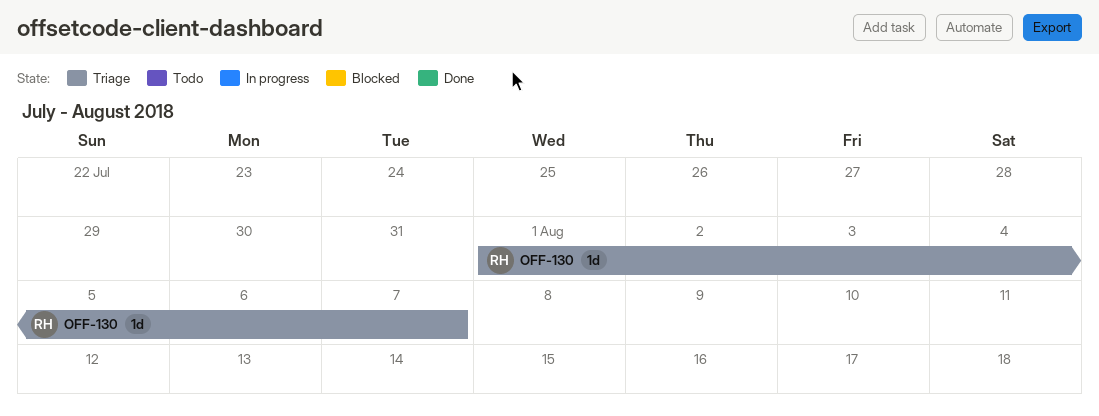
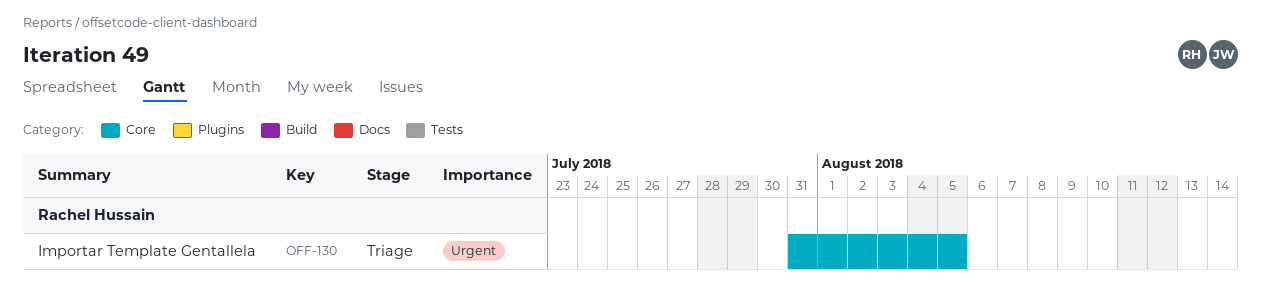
OFF-130, start: Aug 1 -> Jul 31
OFF-130, due: Aug 7 -> Aug 5

